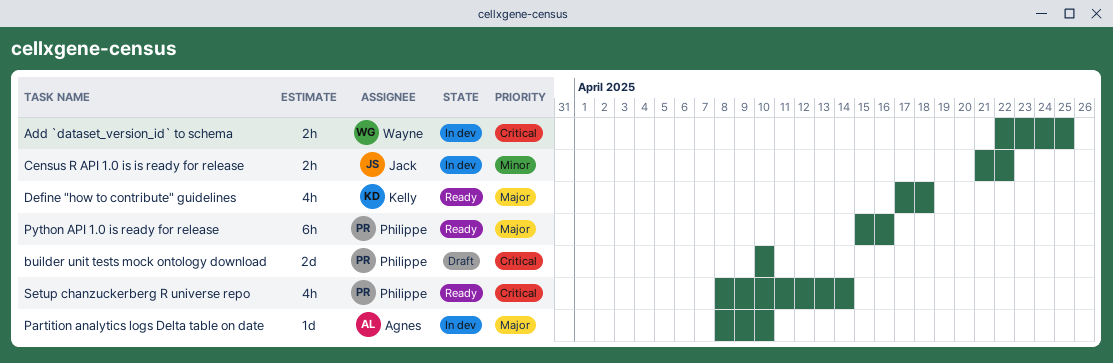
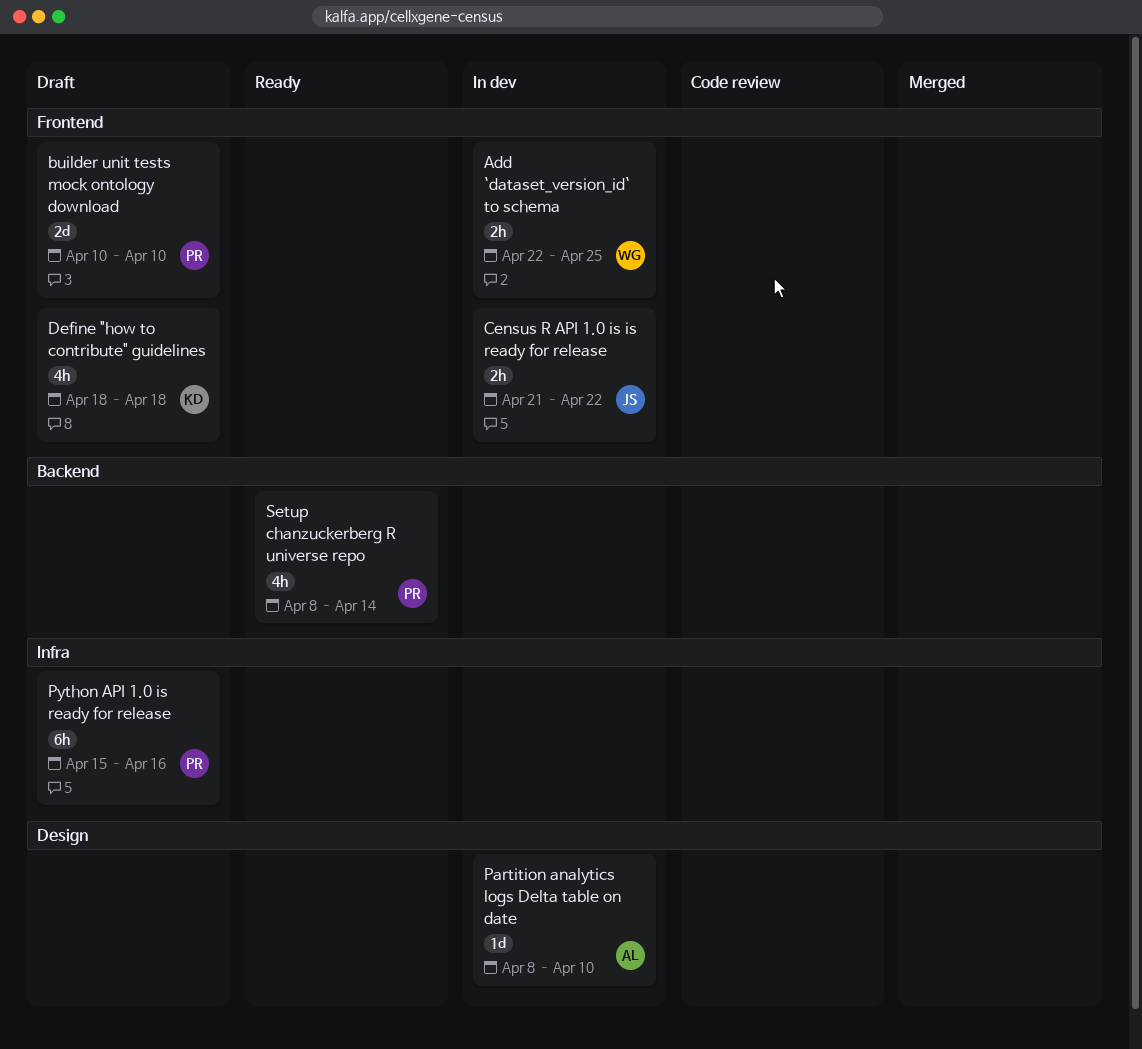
Define "how to contribute" guidelines, status: Ready -> Draft
Define "how to contribute" guidelines, start: Apr 17 -> Apr 18
Python API 1.0 is ready for release, status: Ready -> Draft

